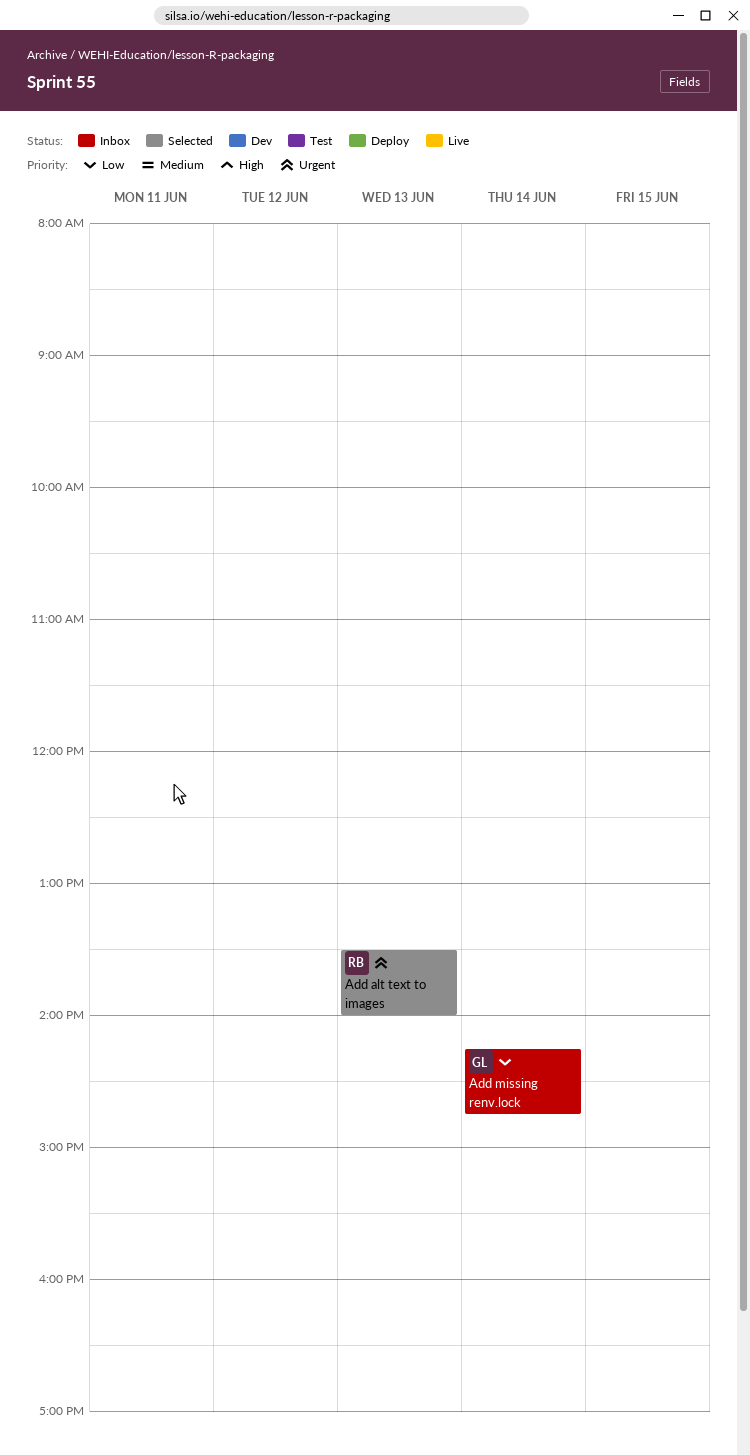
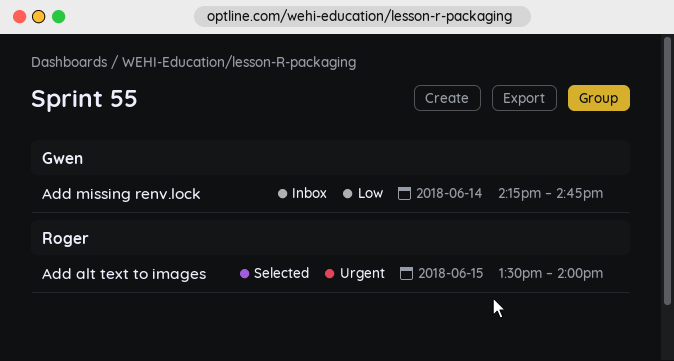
Add alt text to images, day: Jun 13 -> Jun 15

